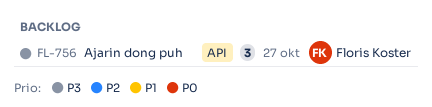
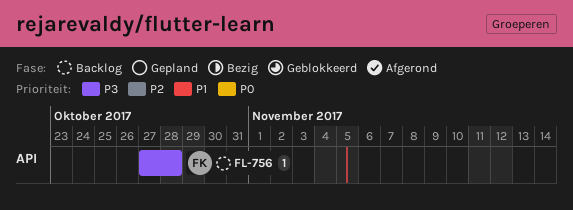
FL-756, estimate: 3 -> 1
FL-756, due: Oct 27 -> Oct 28

